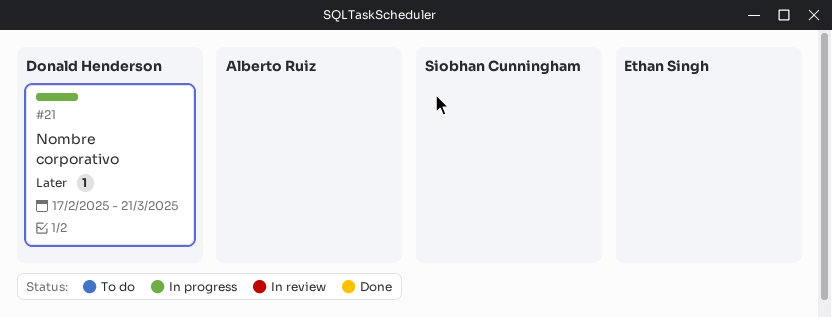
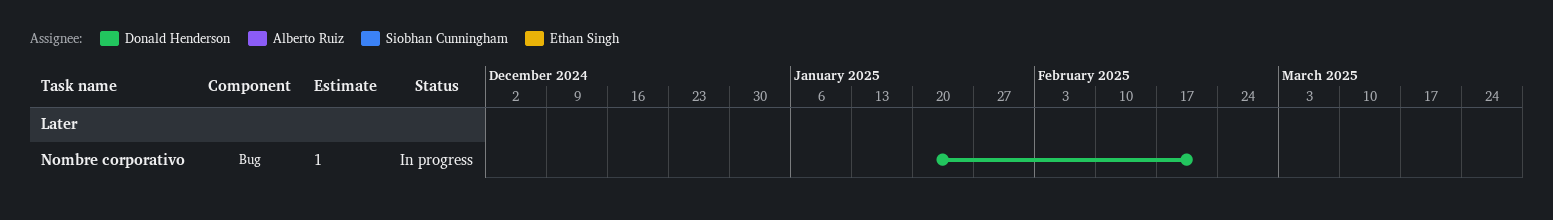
Nombre corporativo, start: Feb 17 -> Jan 20
Nombre corporativo, due: Mar 21 -> Feb 21

